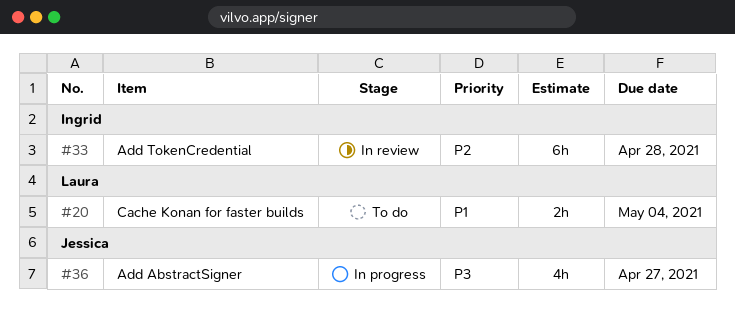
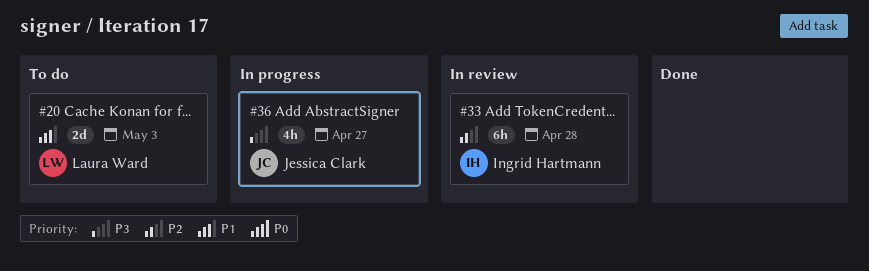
#20, estimate: 2h -> 2d
#20, due: May 4 -> May 3

